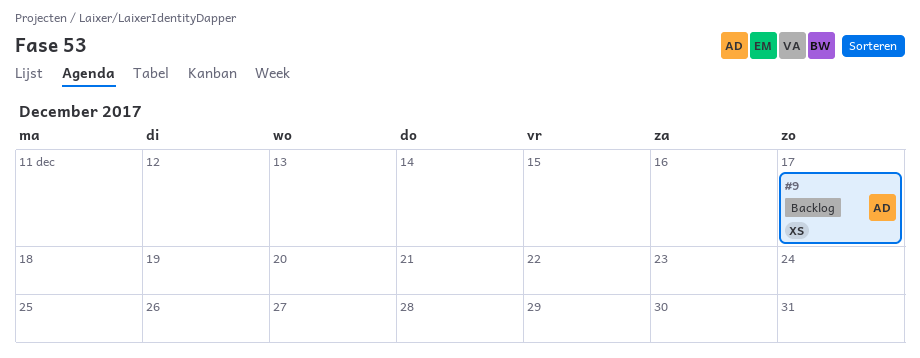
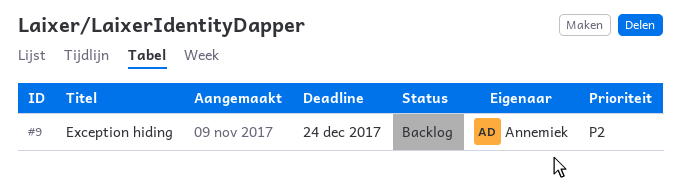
#9, due: Dec 17 -> Dec 24

